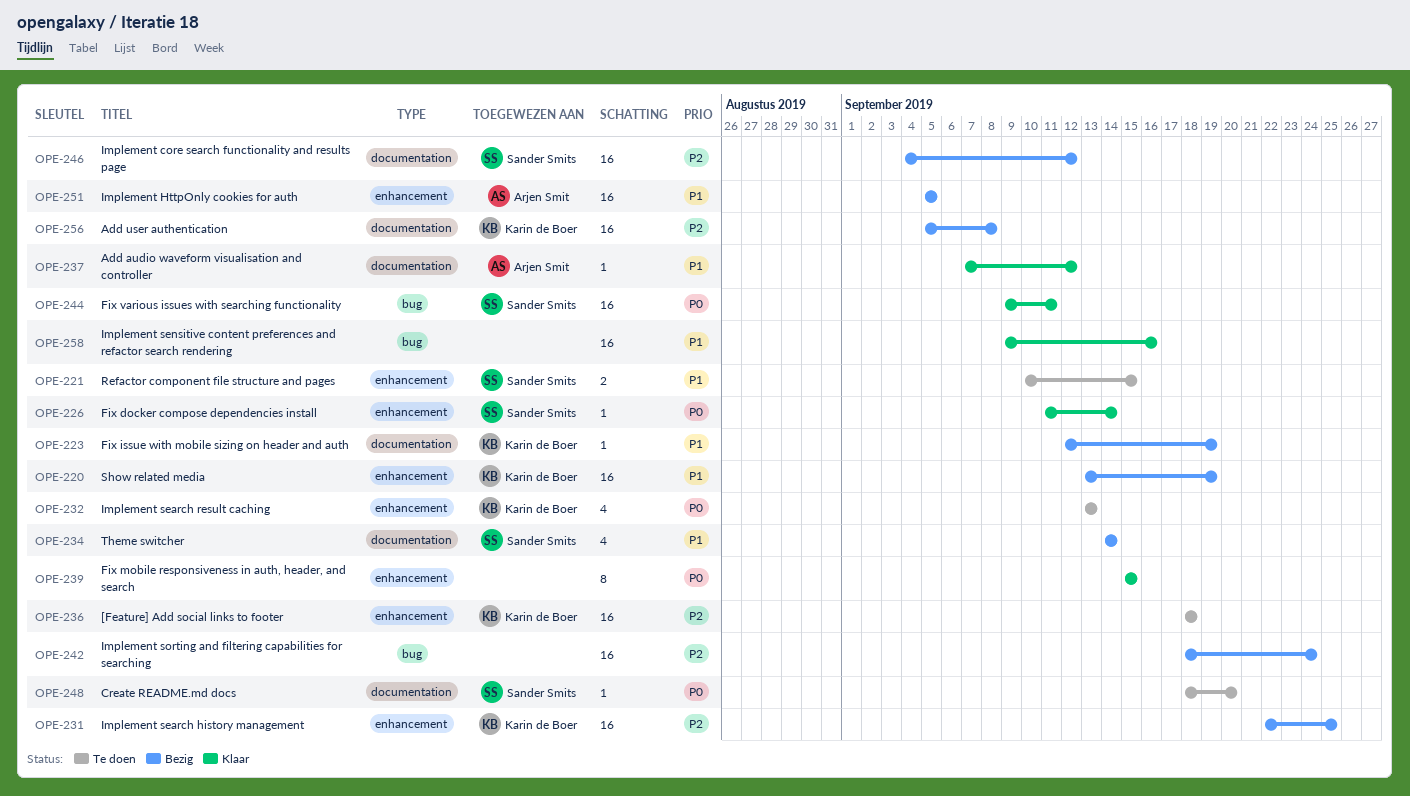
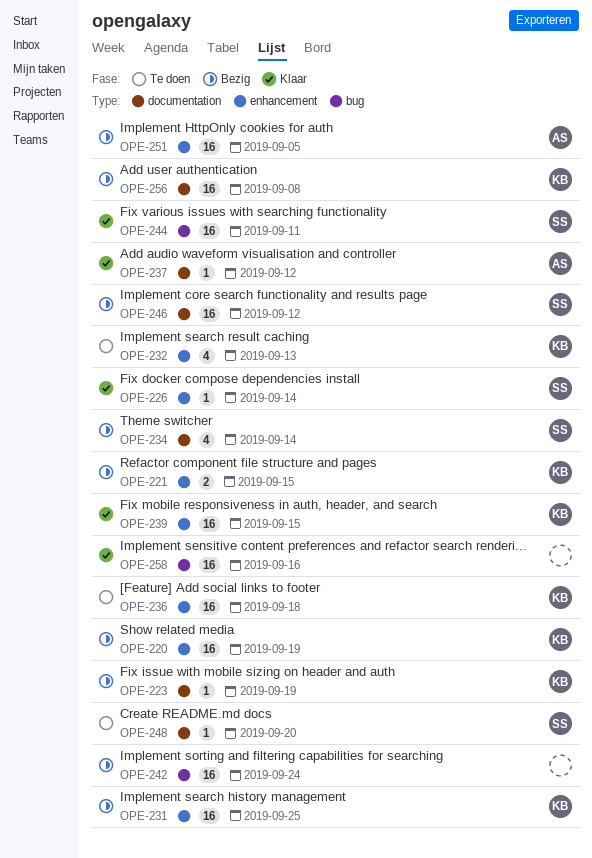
OPE-221, status: Te doen -> Bezig
OPE-221, owner: Sander Smits -> Karin de Boer
OPE-239, owner: none -> Karin de Boer
OPE-239, estimate: 8 -> 16

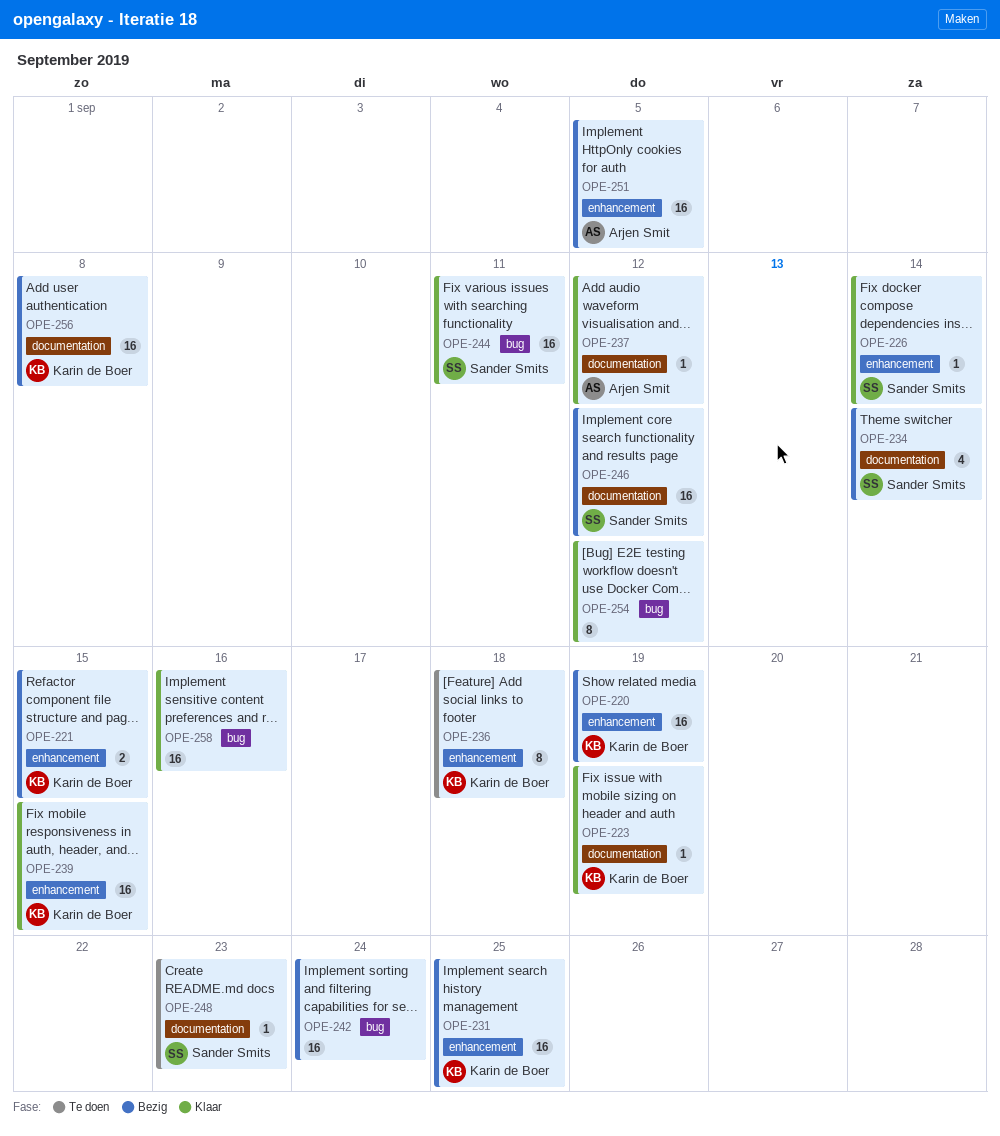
OPE-223, status: Bezig -> Klaar
OPE-232: present -> none
OPE-236, estimate: 16 -> 8
OPE-248, due: Sep 20 -> Sep 23
OPE-254: none -> present

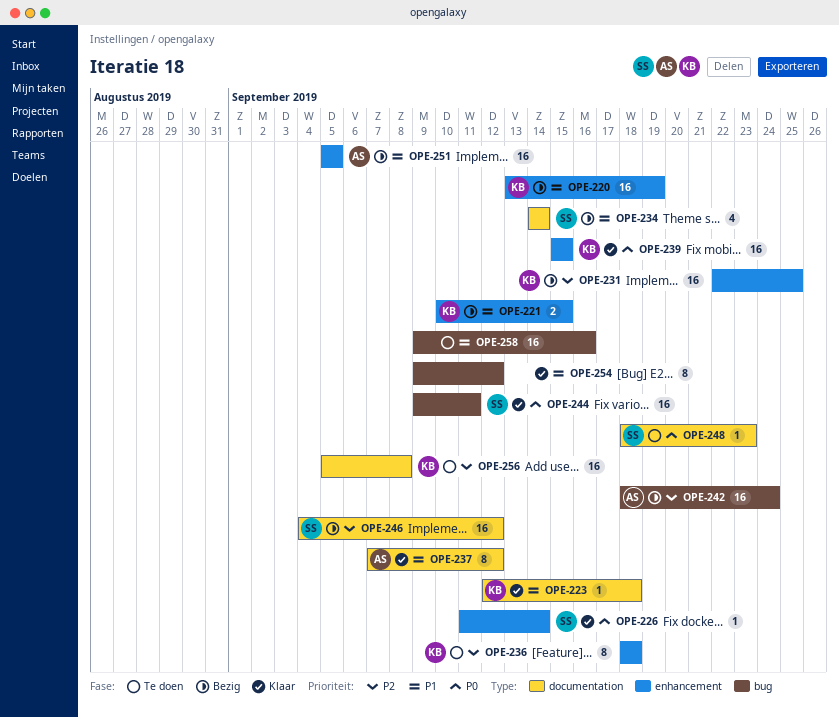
OPE-223, due: Sep 19 -> Sep 18
OPE-237, estimate: 1 -> 8
OPE-242, owner: none -> Arjen Smit
OPE-256, status: Bezig -> Te doen
OPE-258, status: Klaar -> Te doen

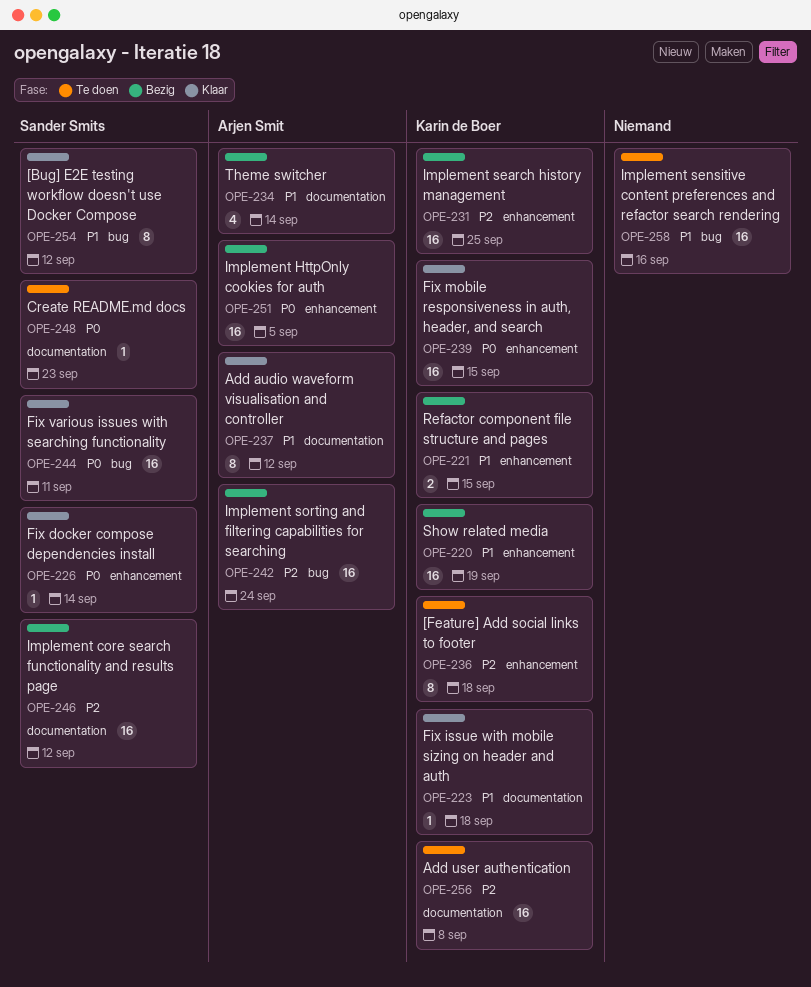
OPE-234, owner: Sander Smits -> Arjen Smit
OPE-251, priority: P1 -> P0
OPE-254, owner: none -> Sander Smits

